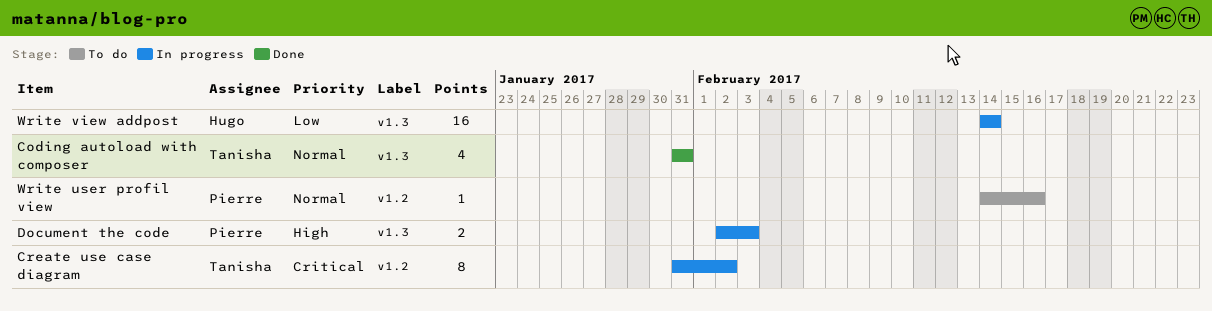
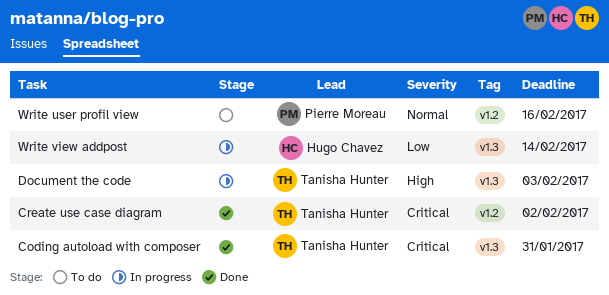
Coding autoload with composer, priority: Normal -> Critical
Create use case diagram, status: In progress -> Done
Document the code, owner: Pierre Moreau -> Tanisha Hunter

